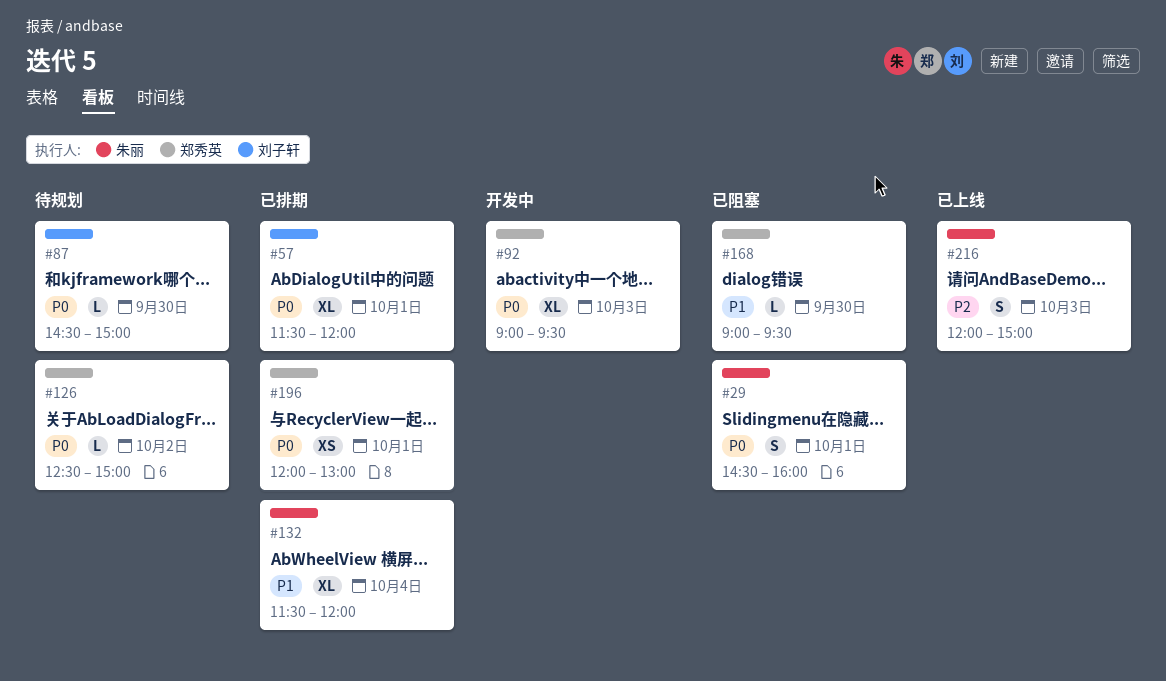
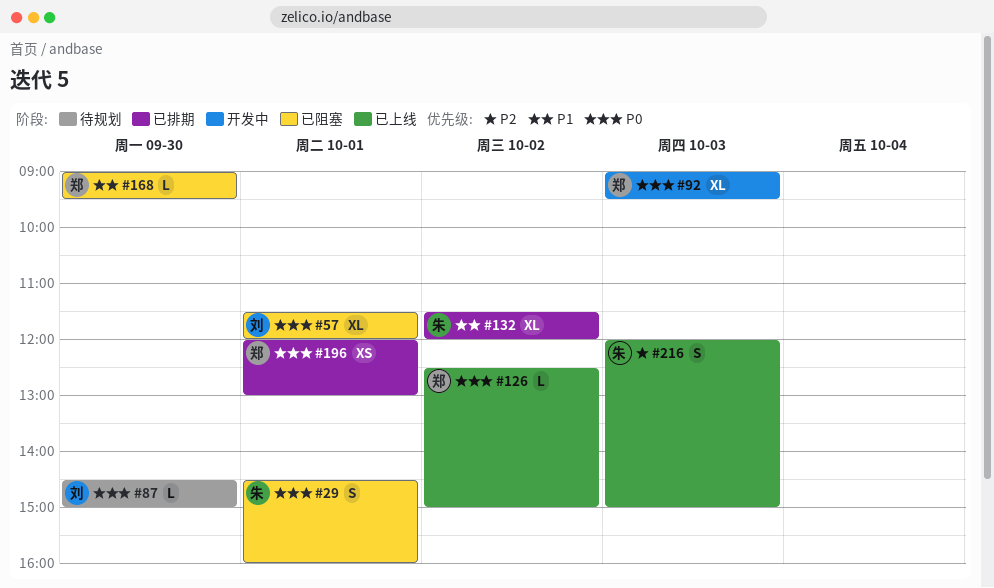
#57, status: 已排期 -> 已阻塞
#126, status: 待规划 -> 已上线
#132, day: Oct 4 -> Oct 2

